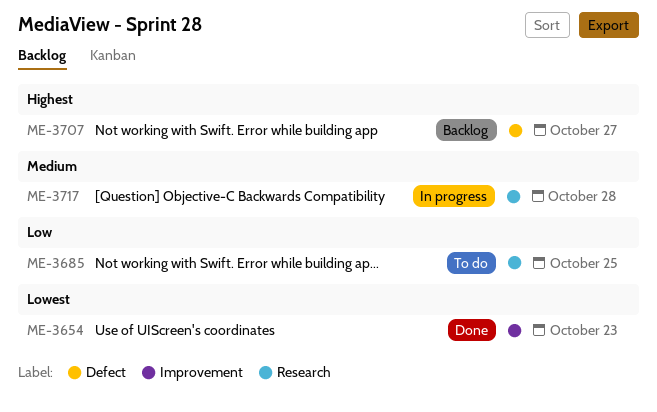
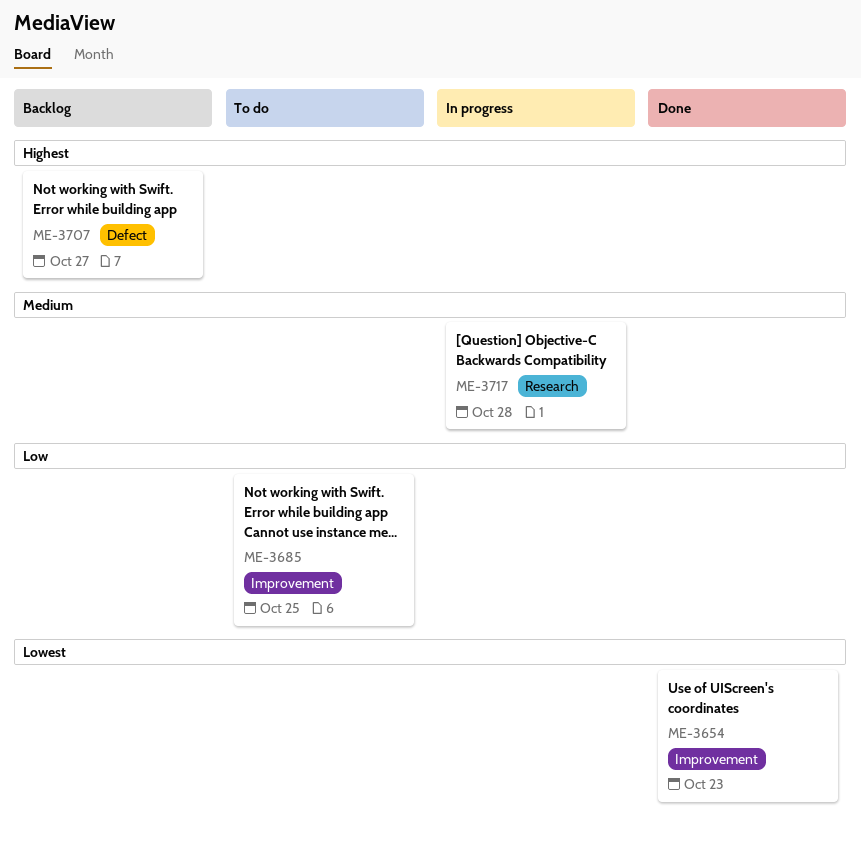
ME-3685, label: Research -> Improvement

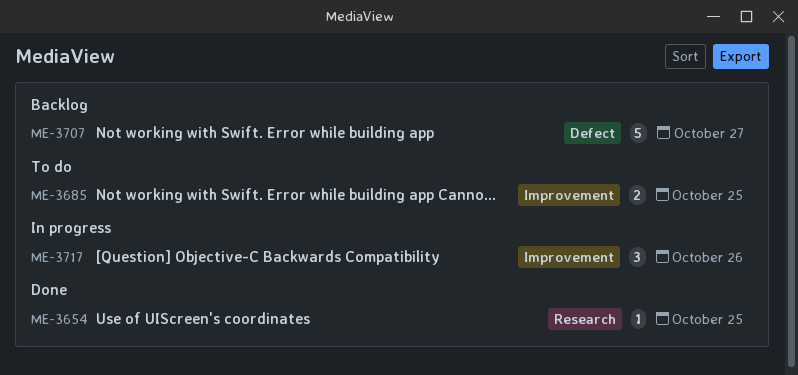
ME-3654, label: Improvement -> Research
ME-3654, day: Oct 23 -> Oct 25
ME-3717, label: Research -> Improvement
ME-3717, day: Oct 28 -> Oct 26

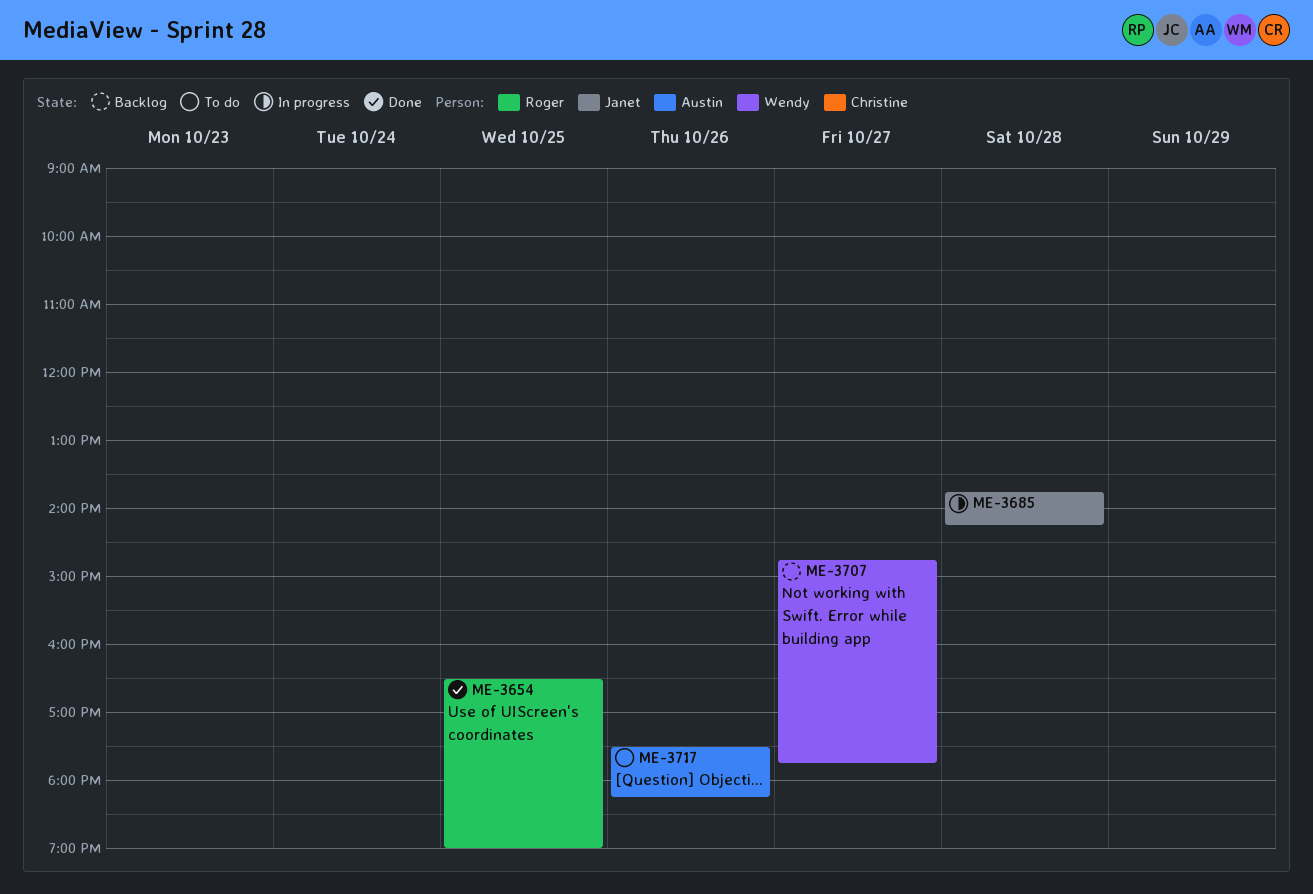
ME-3685, status: To do -> In progress
ME-3685, day: Oct 25 -> Oct 28
ME-3717, status: In progress -> To do

